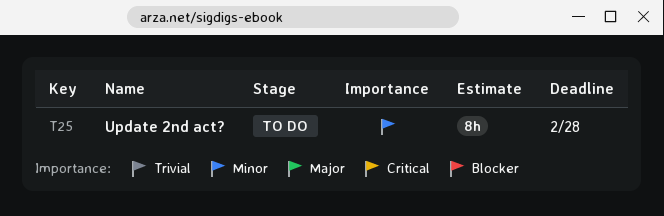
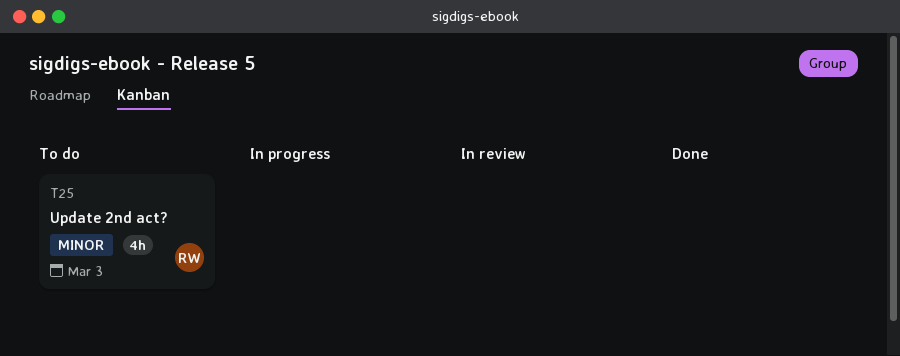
T25, estimate: 8h -> 4h
T25, due: Feb 28 -> Mar 3

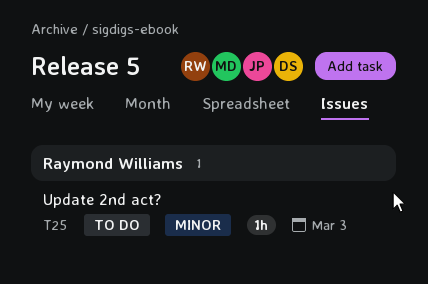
T25, estimate: 4h -> 1h

